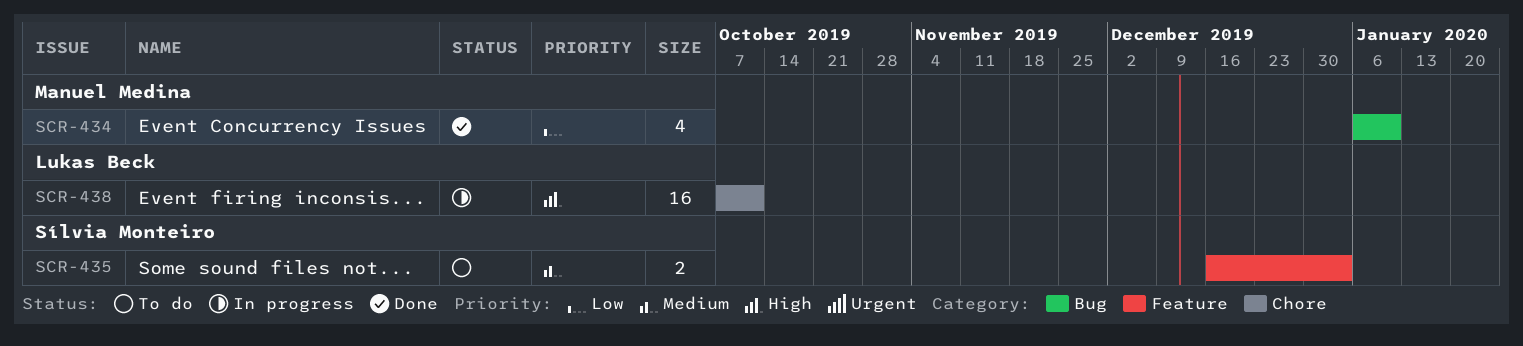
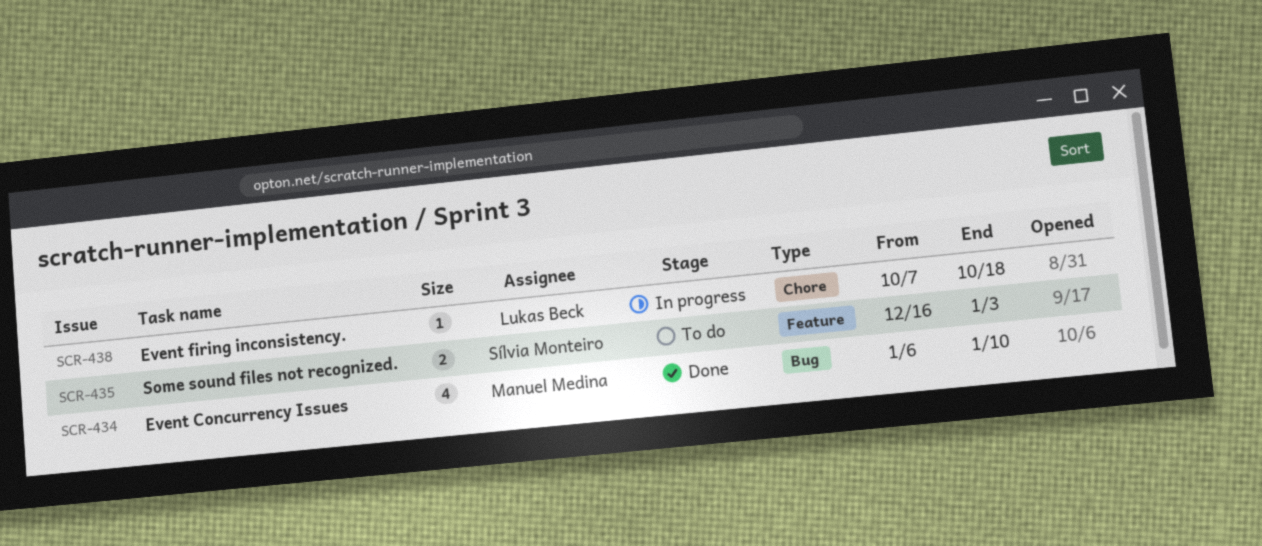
SCR-438, estimate: 16 -> 1
SCR-438, due: Oct 11 -> Oct 18

